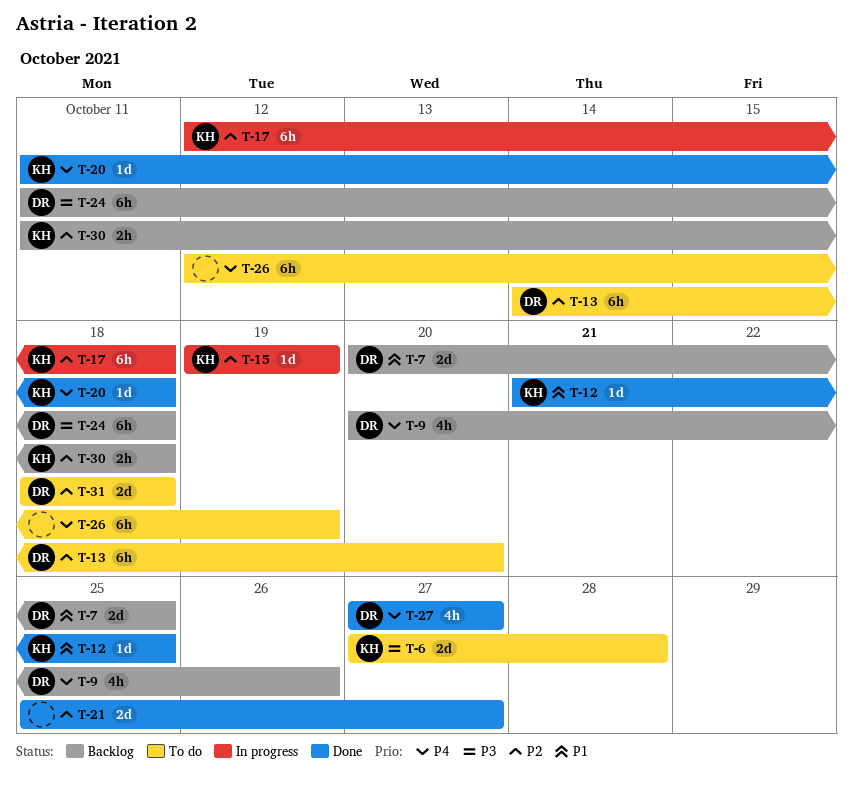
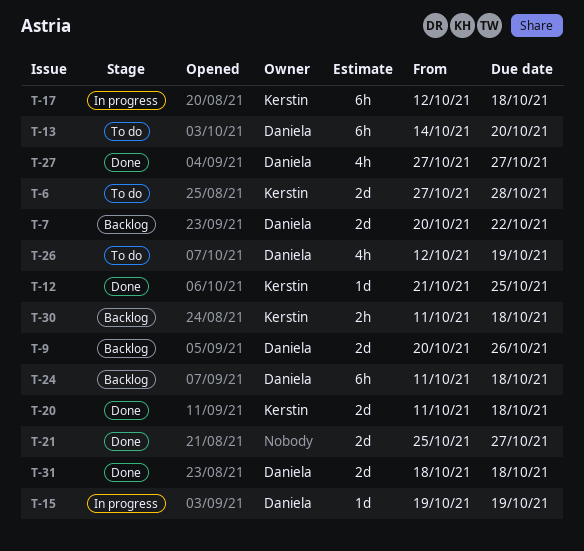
T-7, due: Oct 25 -> Oct 22
T-9, estimate: 4h -> 2d
T-15, owner: Kerstin -> Daniela
T-20, estimate: 1d -> 2d
T-26, owner: none -> Daniela
T-26, estimate: 6h -> 4h
T-31, status: To do -> Done

